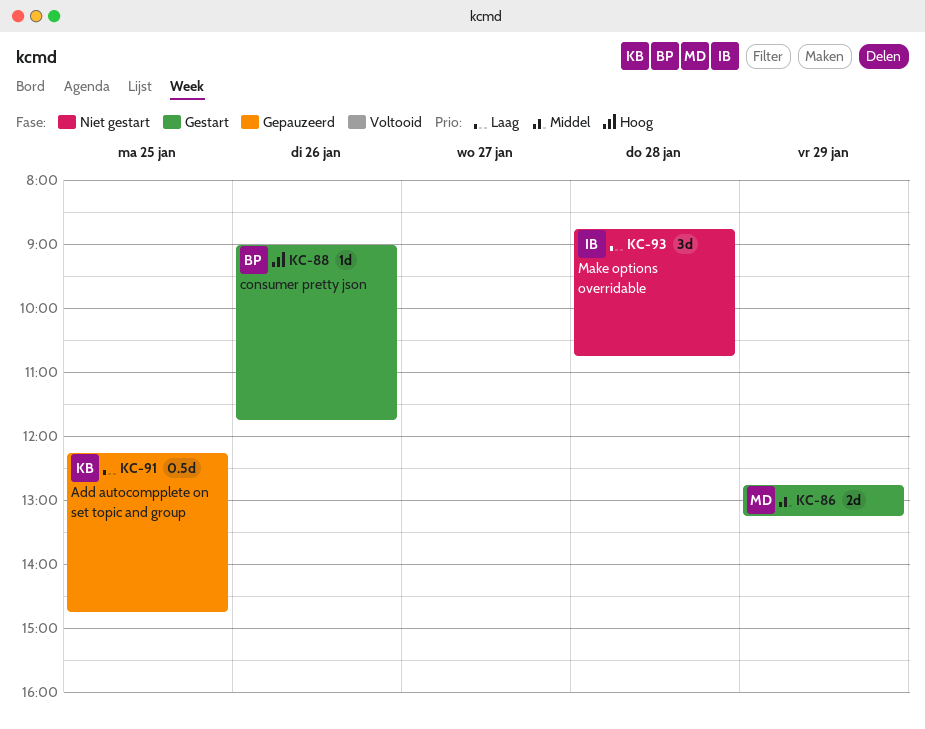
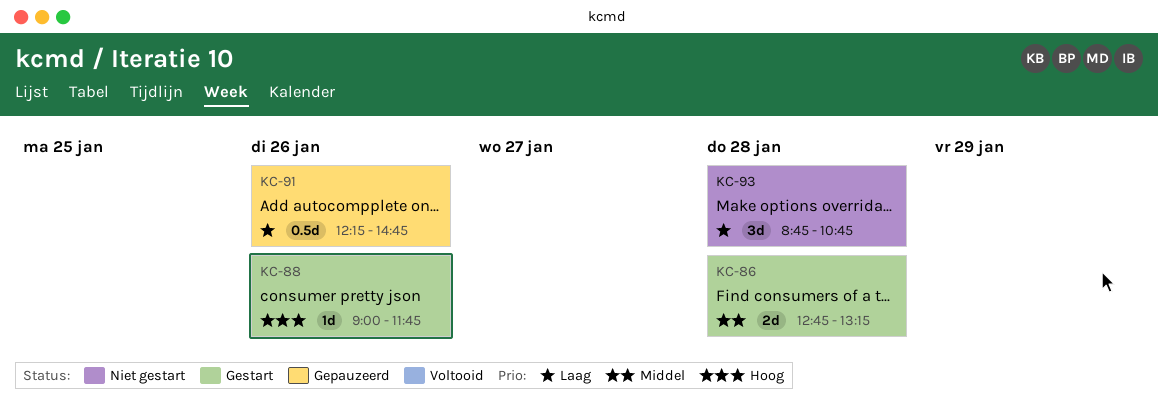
KC-86, day: Jan 29 -> Jan 28
KC-91, day: Jan 25 -> Jan 26

